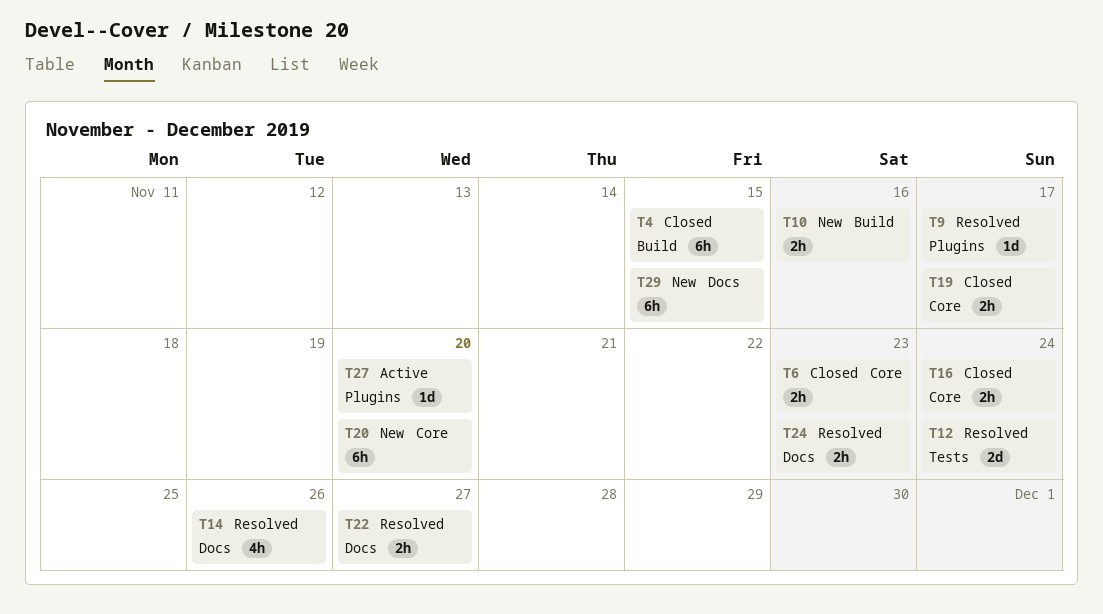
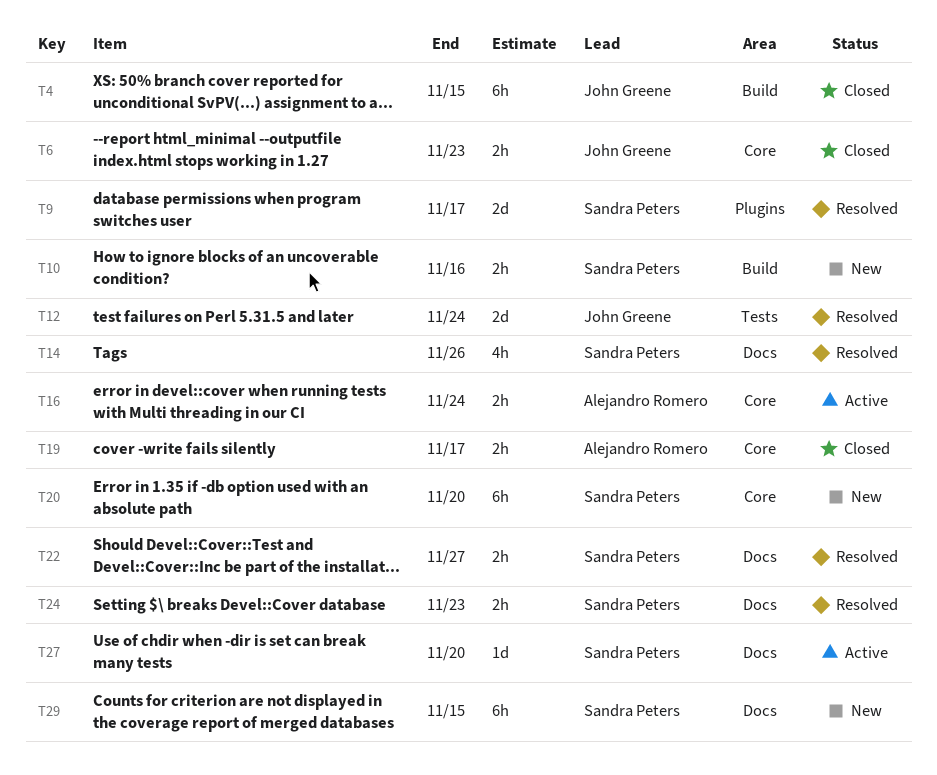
T9, estimate: 1d -> 2d
T16, status: Closed -> Active
T27, label: Plugins -> Docs

